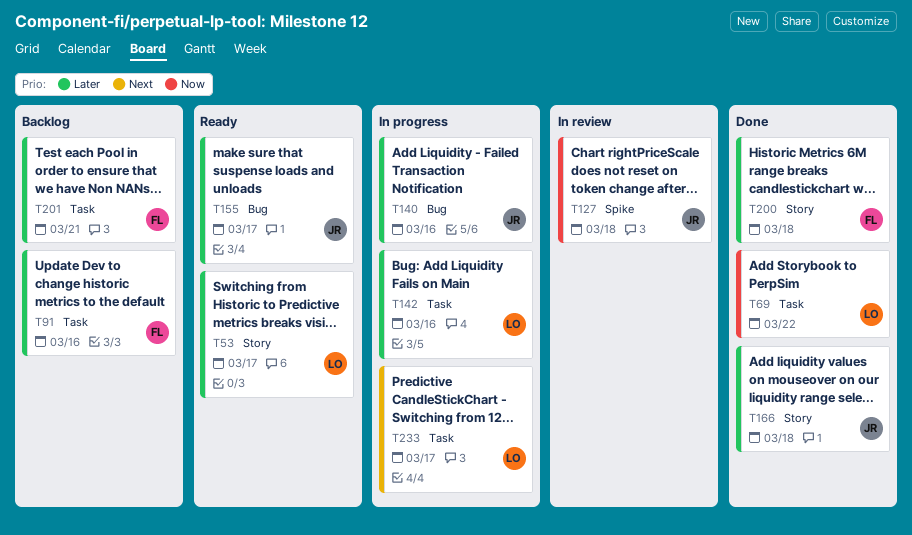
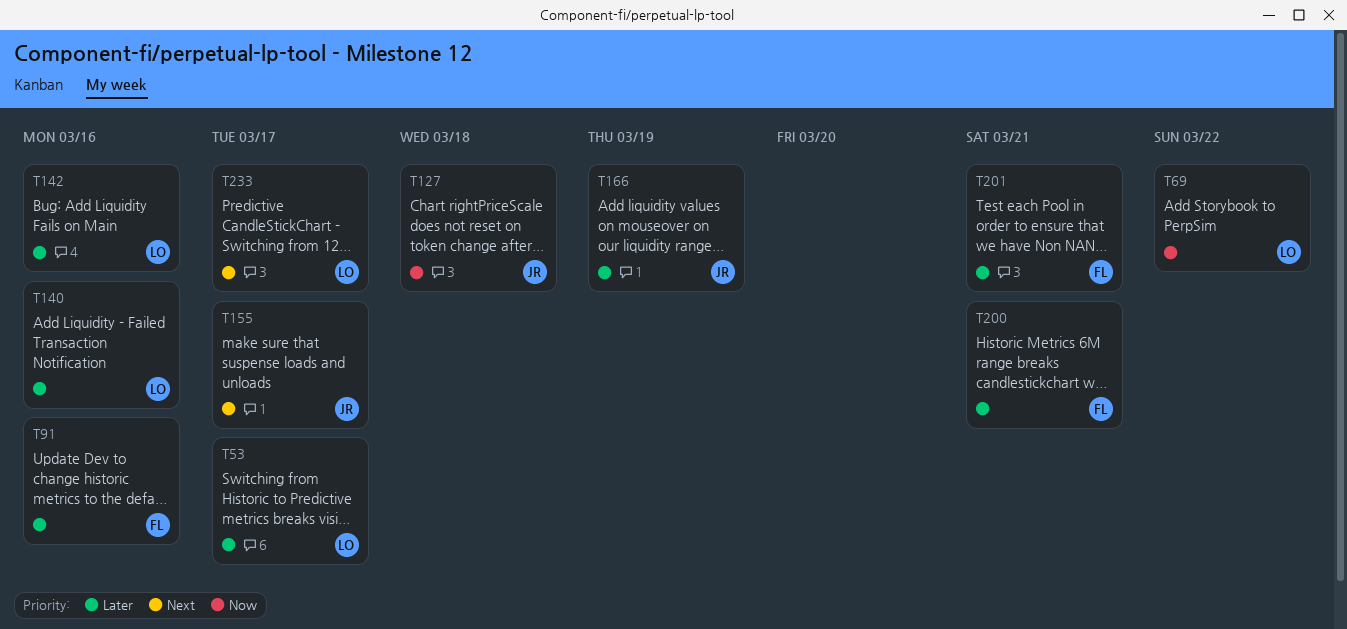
T140, owner: JR -> LO
T155, priority: Later -> Next
T166, due: Mar 18 -> Mar 19
T200, due: Mar 18 -> Mar 21

